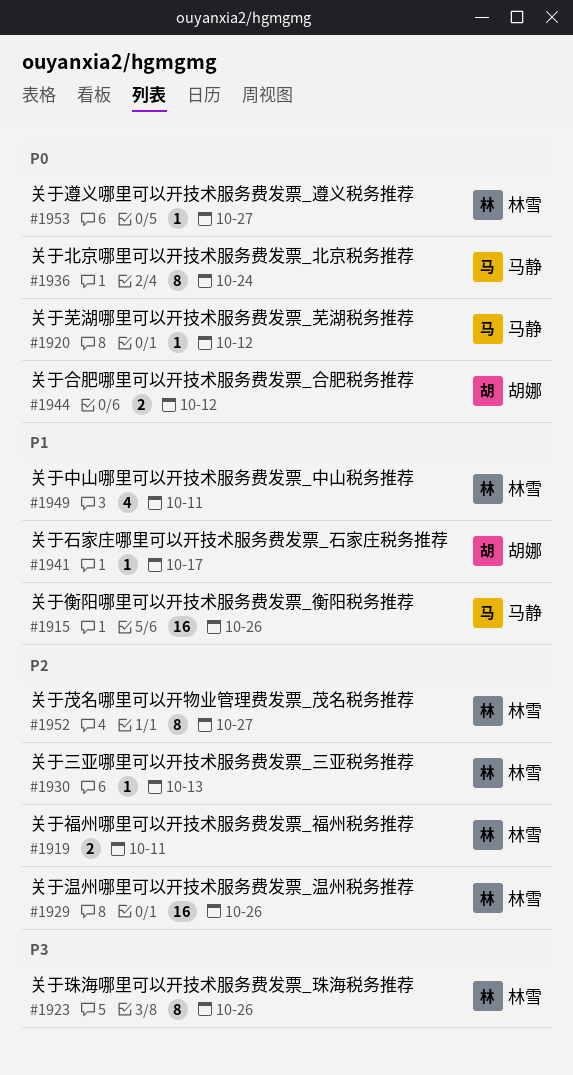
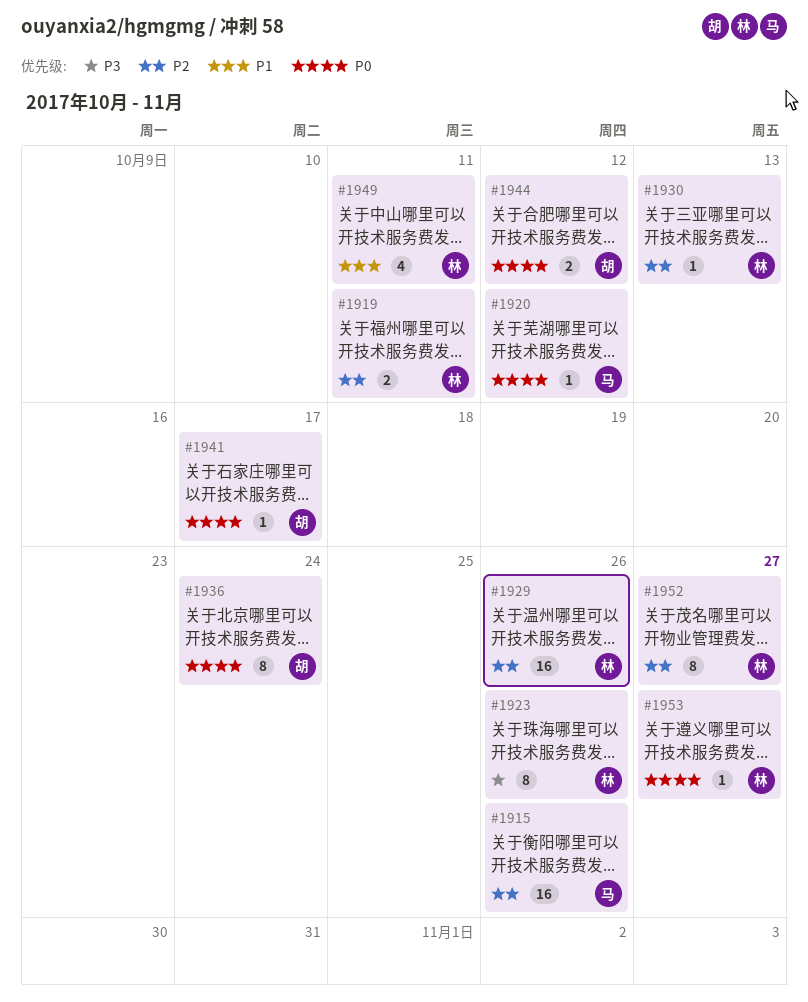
#1915, priority: P1 -> P2
#1936, owner: 马静 -> 胡娜
#1941, priority: P1 -> P0

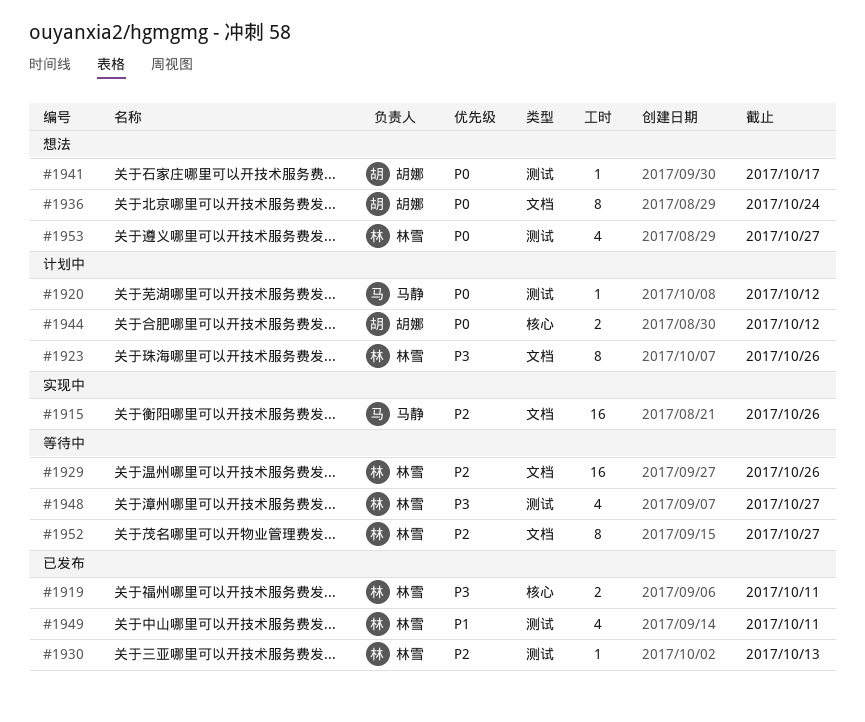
#1919, priority: P2 -> P3
#1948: none -> present
#1953, estimate: 1 -> 4

